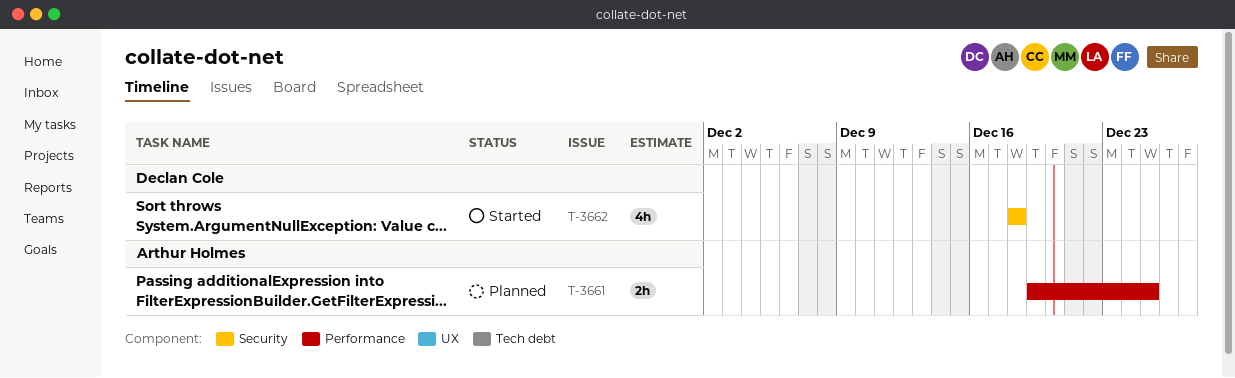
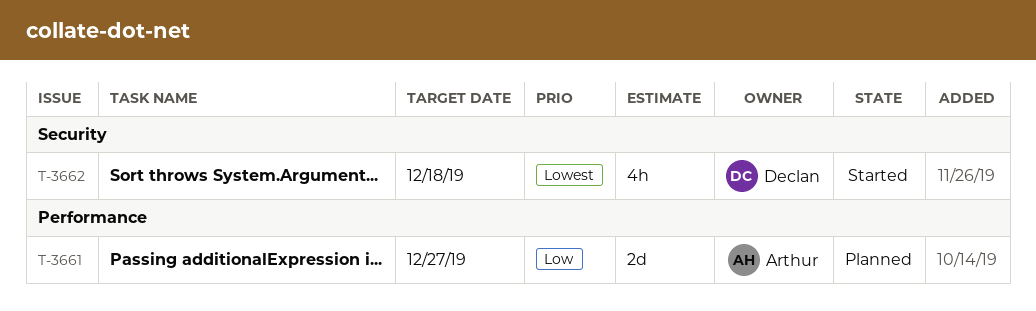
T-3661, estimate: 2h -> 2d
T-3661, due: Dec 25 -> Dec 27

